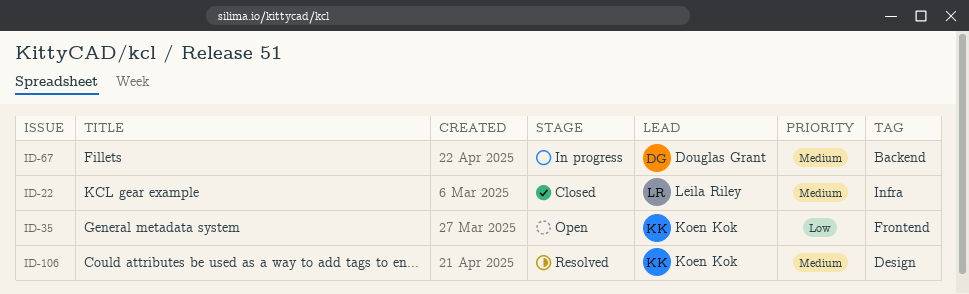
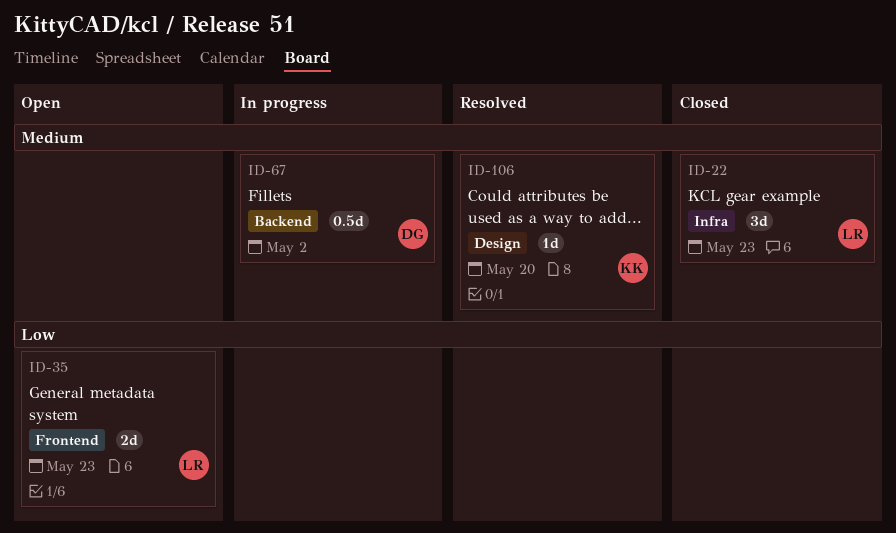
ID-35, owner: Koen Kok -> Leila Riley

